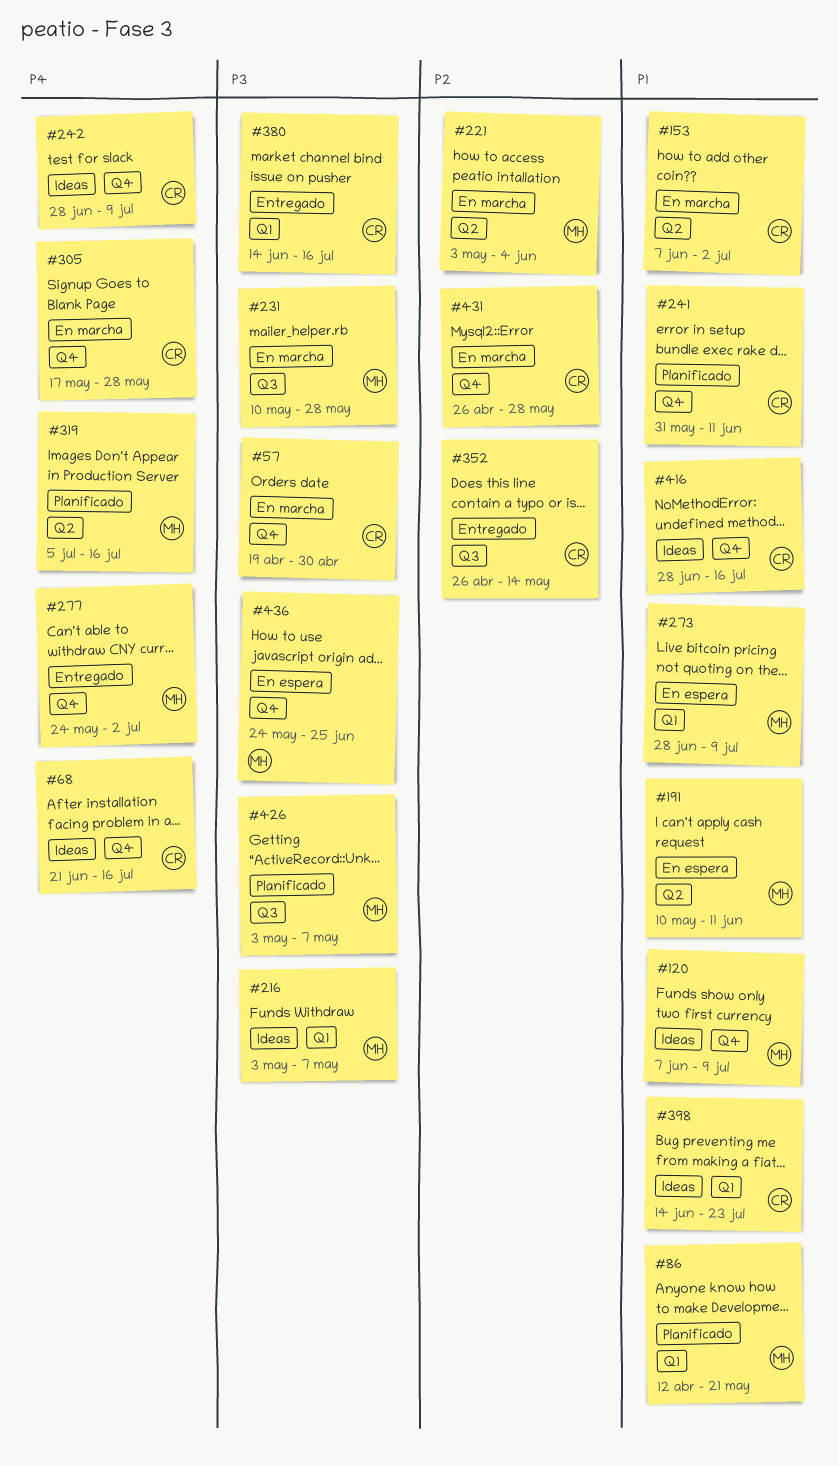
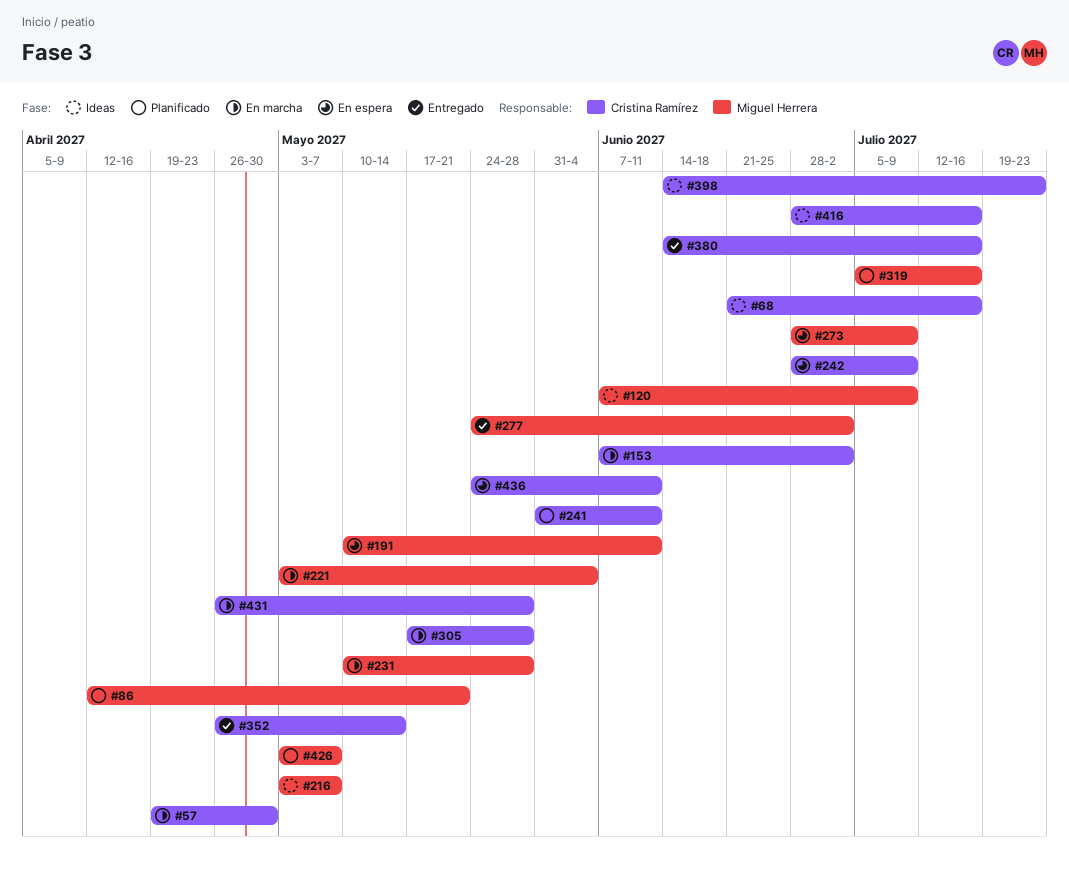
#242, status: Ideas -> En espera
#436, owner: Miguel Herrera -> Cristina Ramírez
#436, due: Jun 25 -> Jun 11

